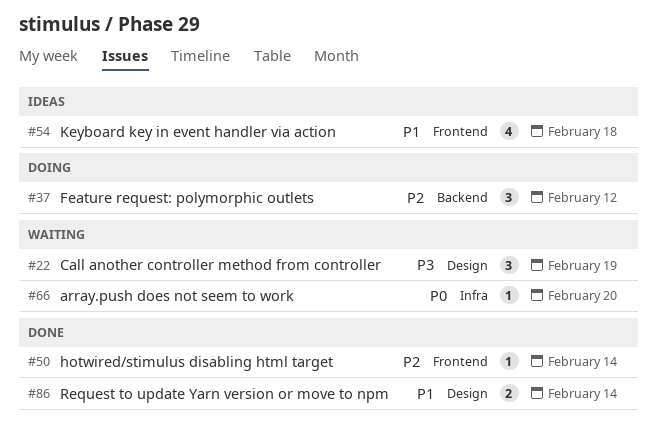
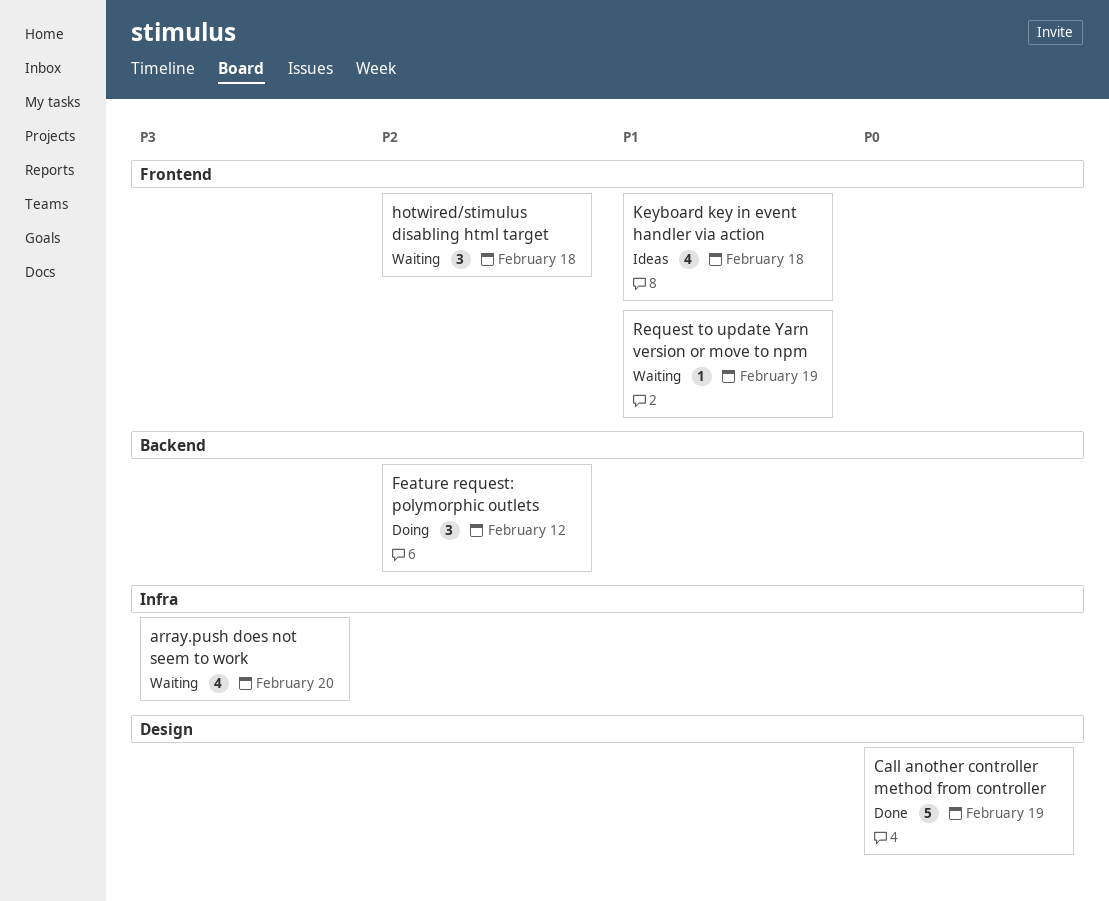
array.push does not seem to work, priority: P0 -> P3
array.push does not seem to work, estimate: 1 -> 4
Call another controller method from controller, status: Waiting -> Done
Call another controller method from controller, priority: P3 -> P0
Call another controller method from controller, estimate: 3 -> 5
hotwired/stimulus disabling html target, status: Done -> Waiting
hotwired/stimulus disabling html target, estimate: 1 -> 3
hotwired/stimulus disabling html target, due: Feb 14 -> Feb 18
Request to update Yarn version or move to npm, status: Done -> Waiting
Request to update Yarn version or move to npm, label: Design -> Frontend
Request to update Yarn version or move to npm, estimate: 2 -> 1
Request to update Yarn version or move to npm, due: Feb 14 -> Feb 19

